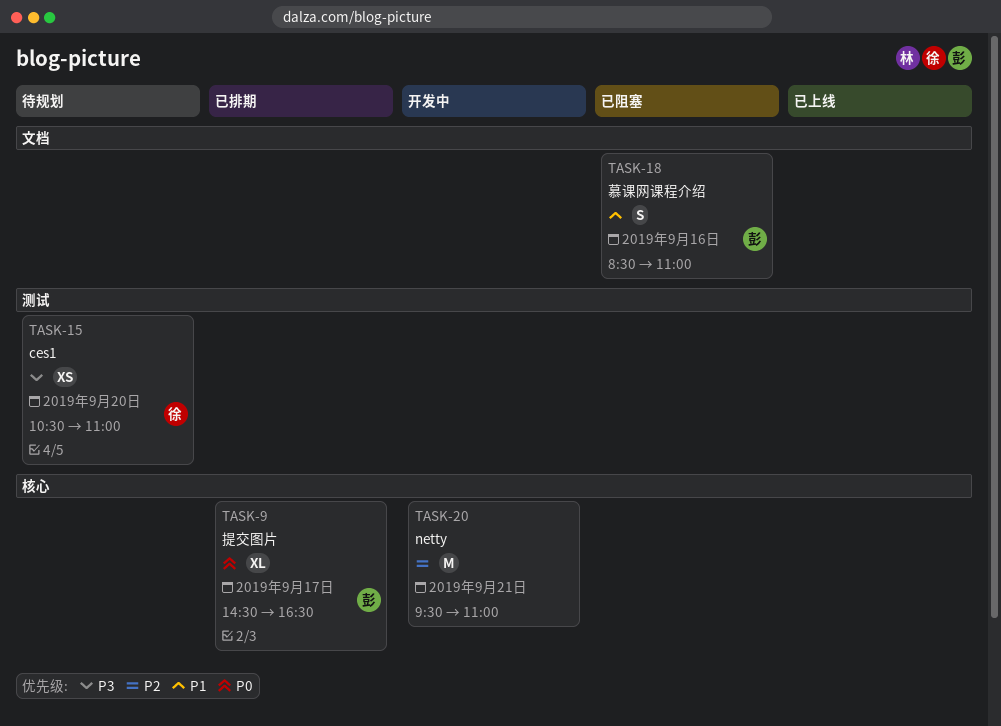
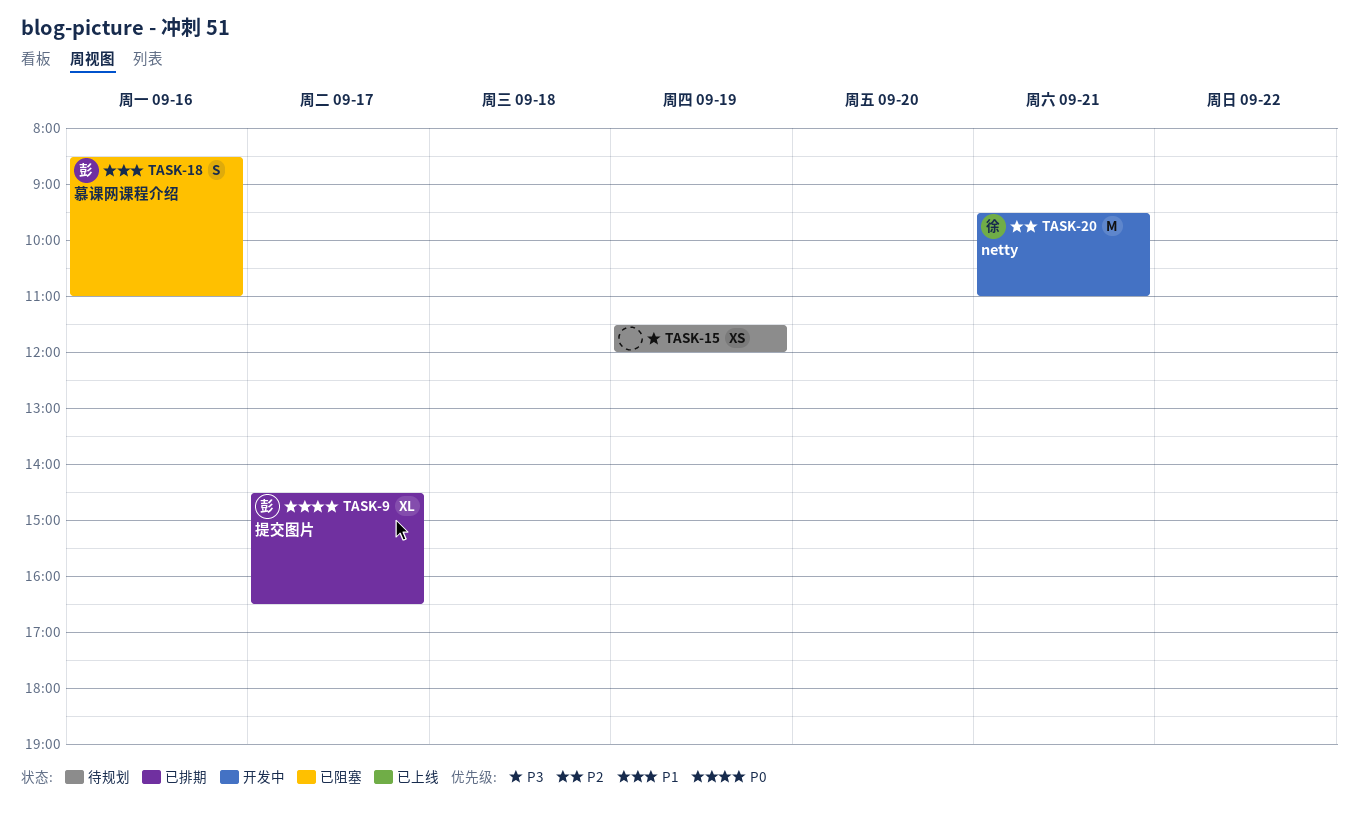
TASK-15, owner: 徐 -> none
TASK-15, day: Sep 20 -> Sep 19
TASK-15, begins: 10:30 -> 11:30
TASK-15, ends: 11:00 -> 12:00
TASK-20, owner: none -> 徐

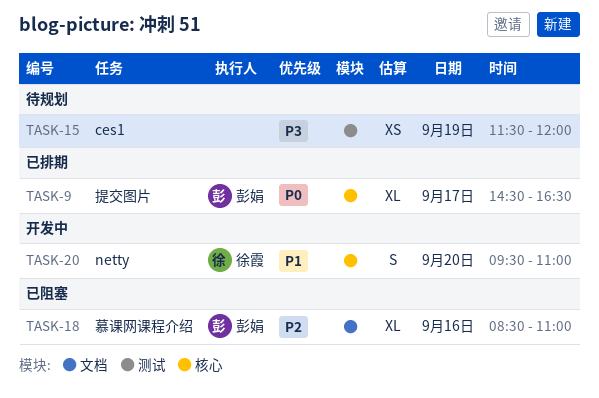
TASK-18, priority: P1 -> P2
TASK-18, estimate: S -> XL
TASK-20, priority: P2 -> P1
TASK-20, estimate: M -> S
TASK-20, day: Sep 21 -> Sep 20

